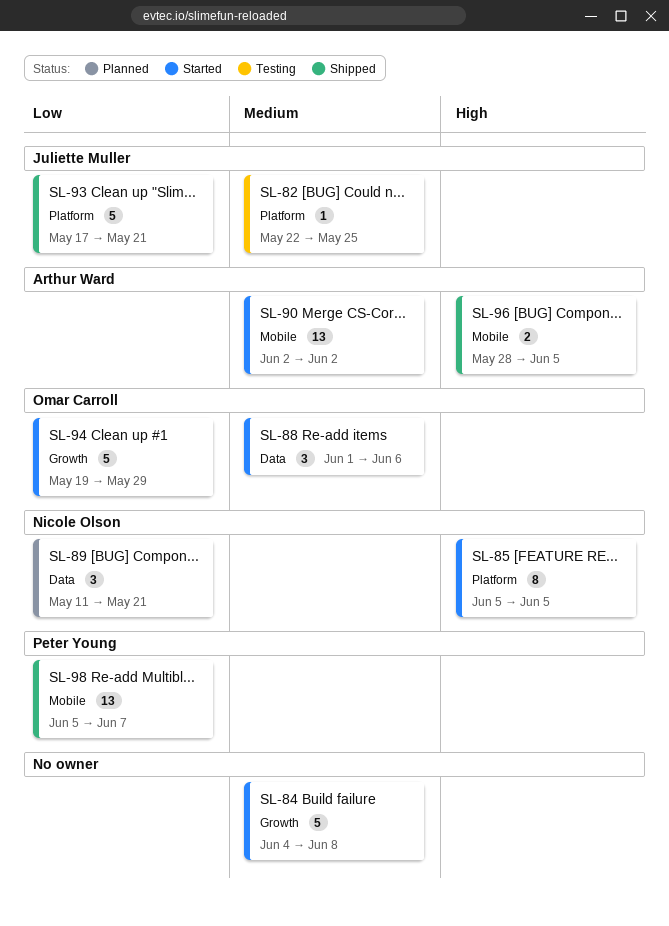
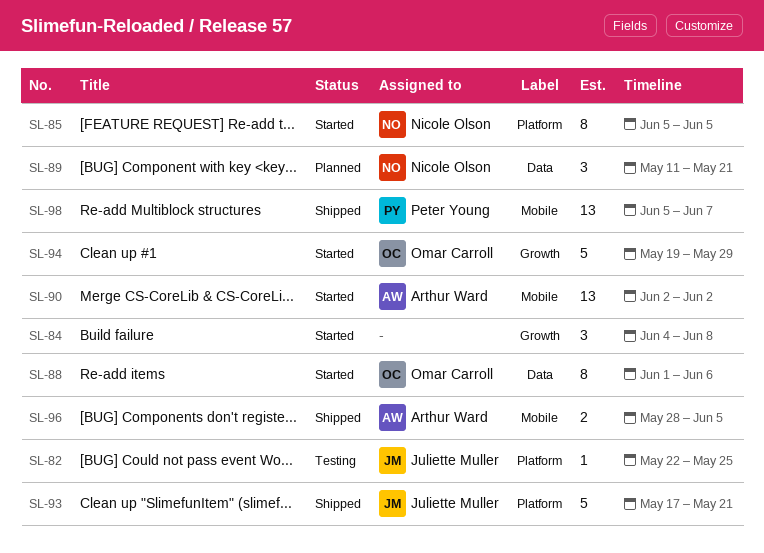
SL-84, estimate: 5 -> 3
SL-88, estimate: 3 -> 8

